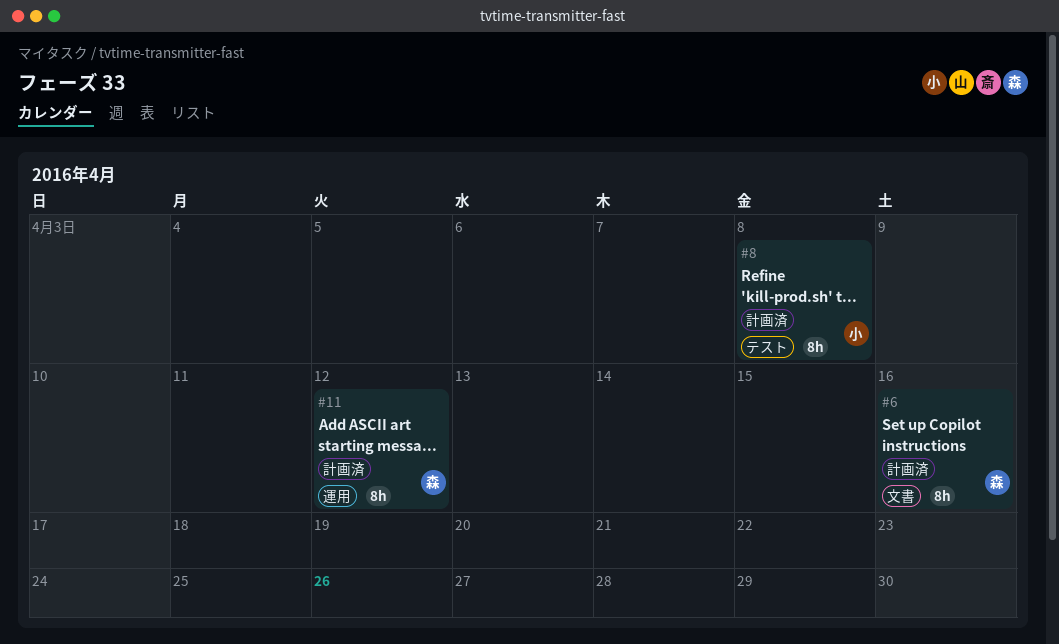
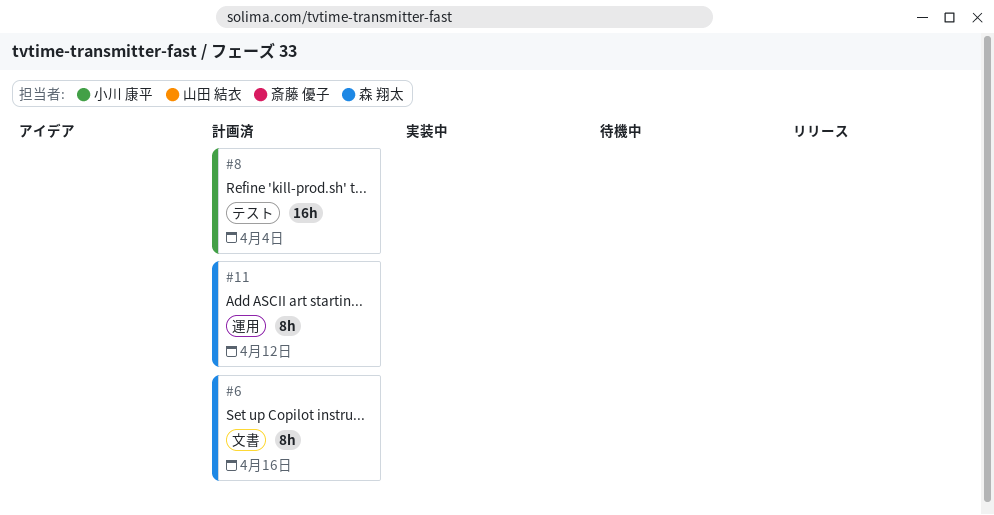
#8, estimate: 8h -> 16h
#8, due: Apr 8 -> Apr 4

